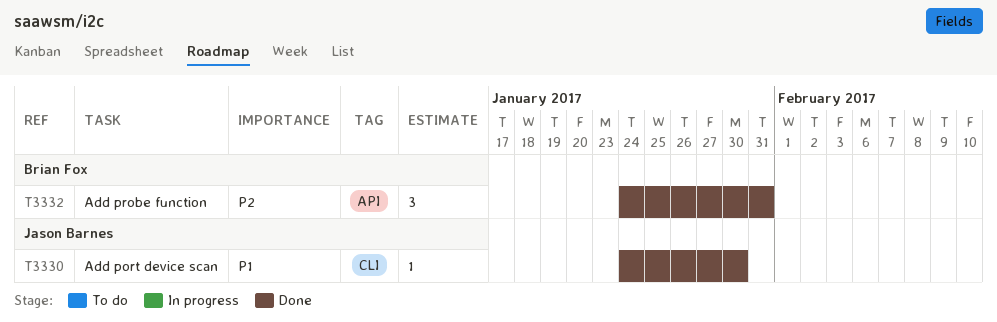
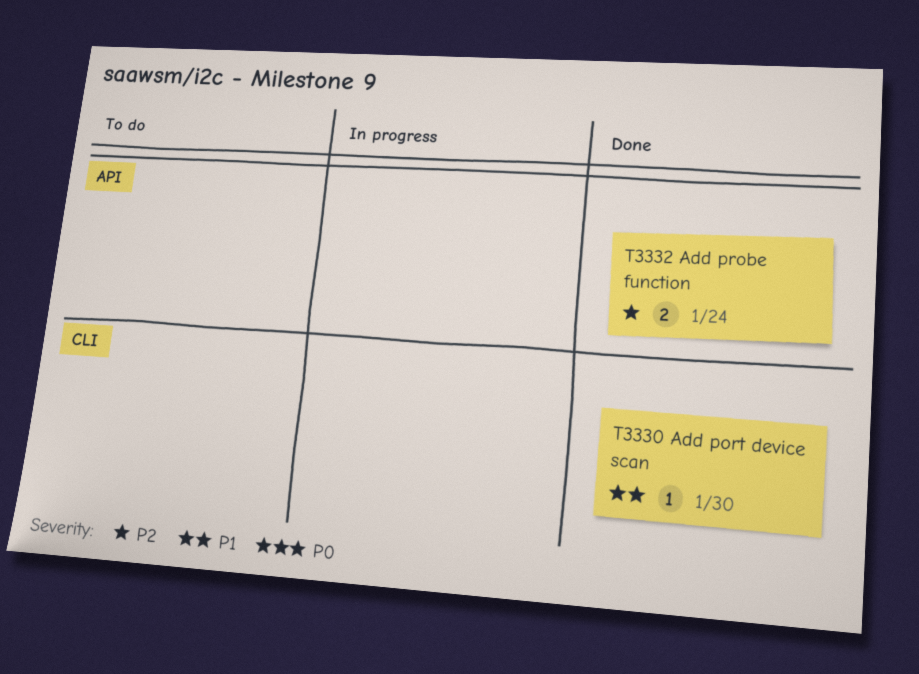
T3332, estimate: 3 -> 2
T3332, due: Jan 31 -> Jan 24

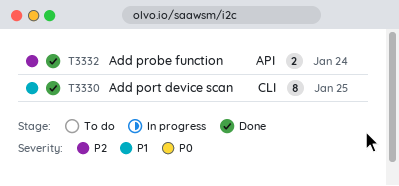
T3330, estimate: 1 -> 8
T3330, due: Jan 30 -> Jan 25

